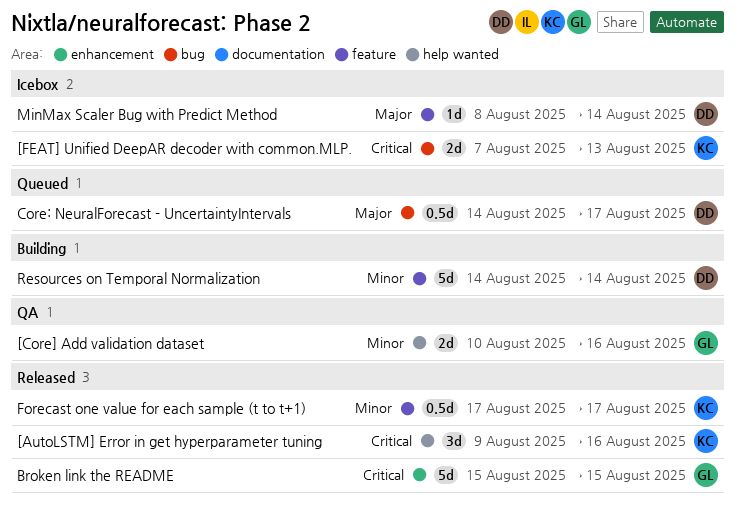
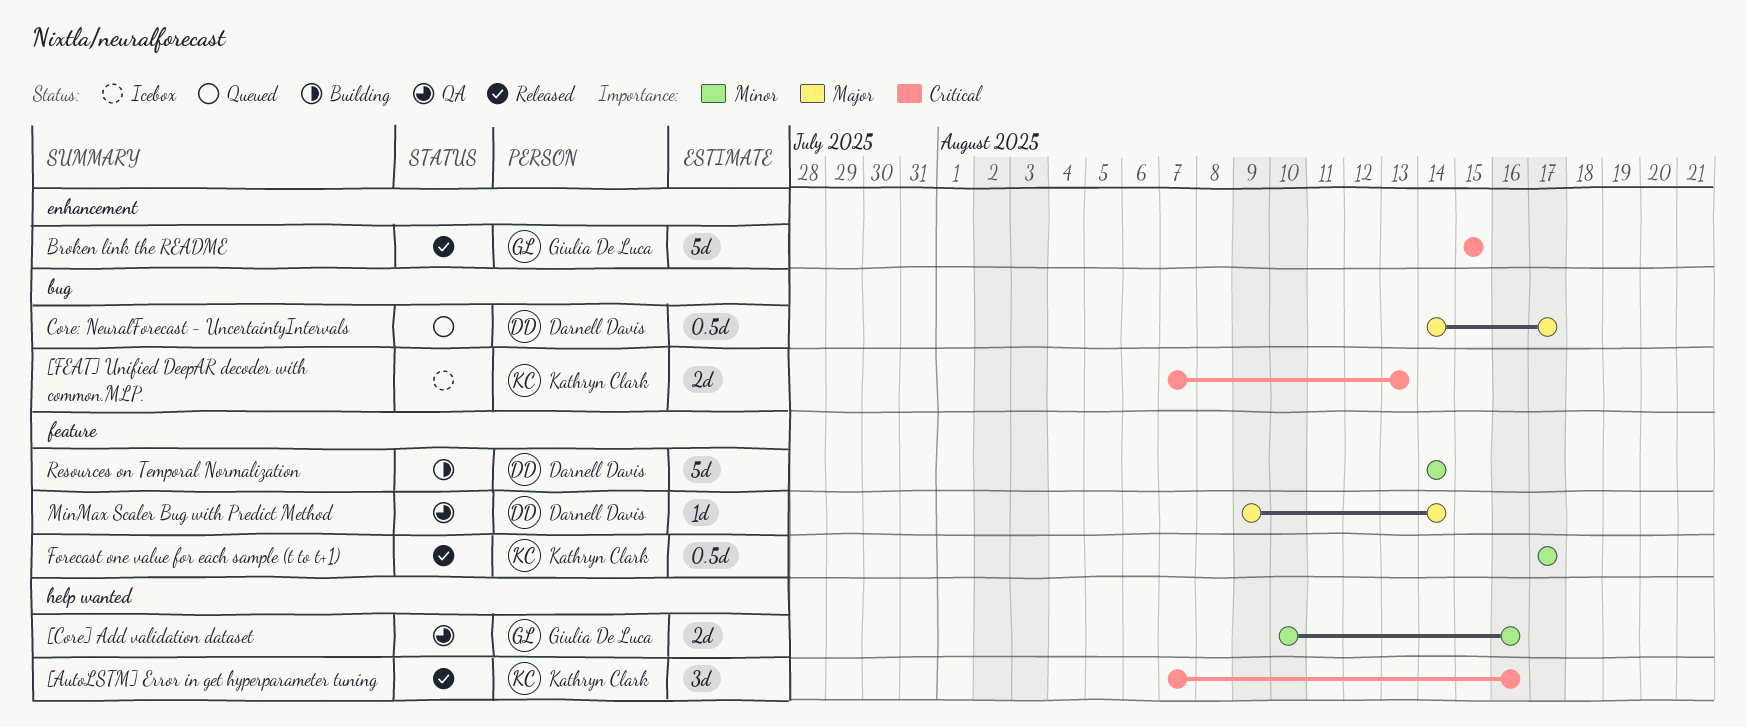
[AutoLSTM] Error in get hyperparameter tuning, start: Aug 9 -> Aug 7
MinMax Scaler Bug with Predict Method, status: Icebox -> QA
MinMax Scaler Bug with Predict Method, start: Aug 8 -> Aug 9

